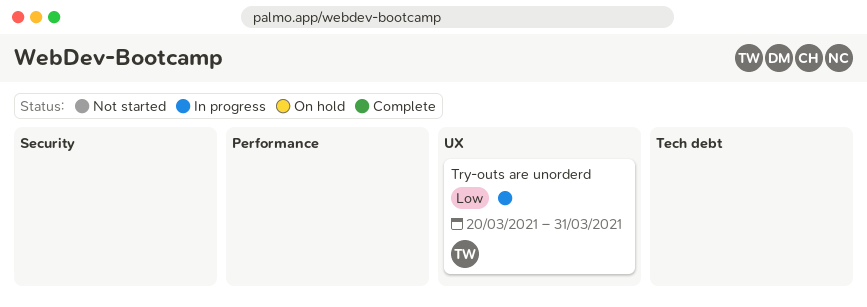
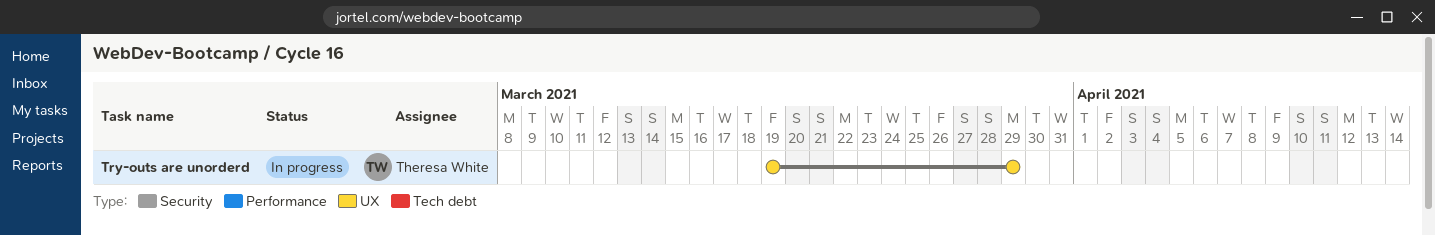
Try-outs are unorderd, start: Mar 20 -> Mar 19
Try-outs are unorderd, due: Mar 31 -> Mar 29

